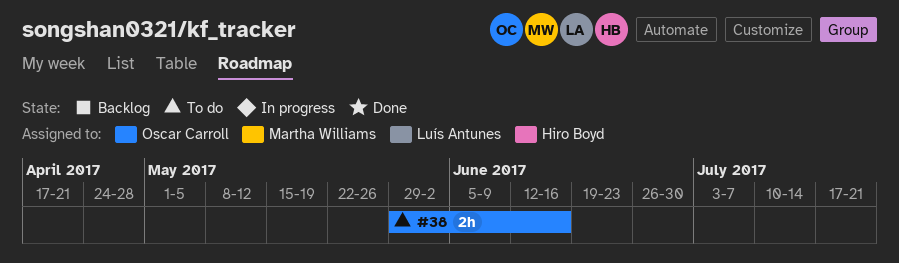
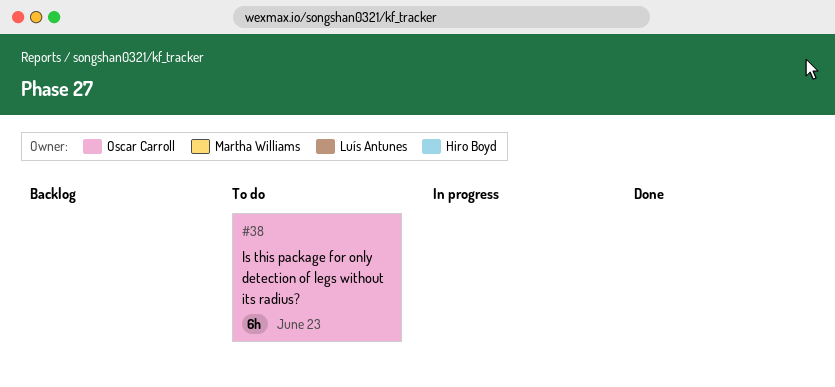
#38, estimate: 2h -> 6h
#38, due: Jun 16 -> Jun 23

